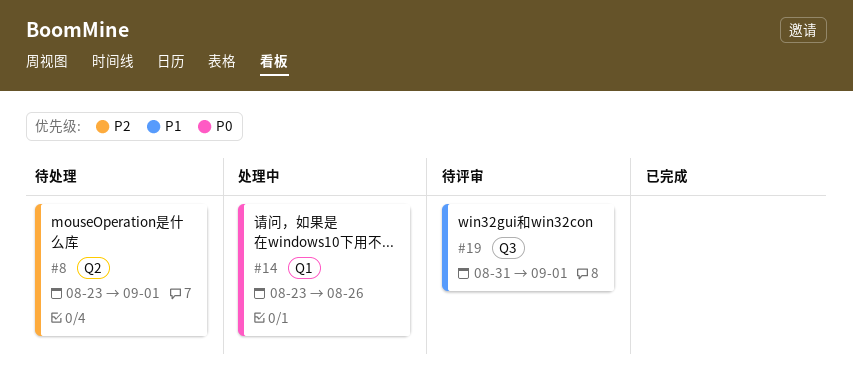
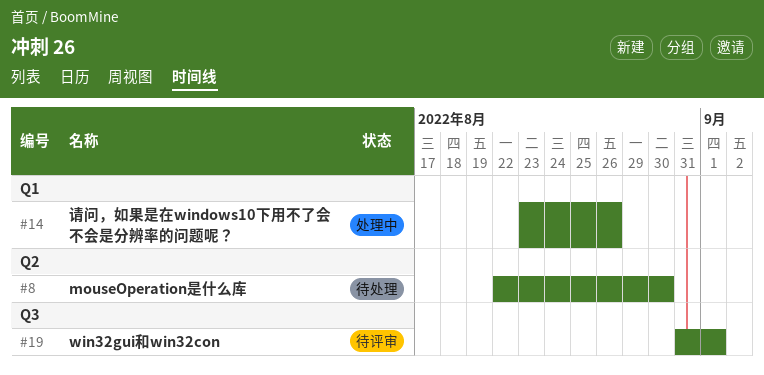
#8, start: Aug 23 -> Aug 22
#8, due: Sep 1 -> Aug 30

